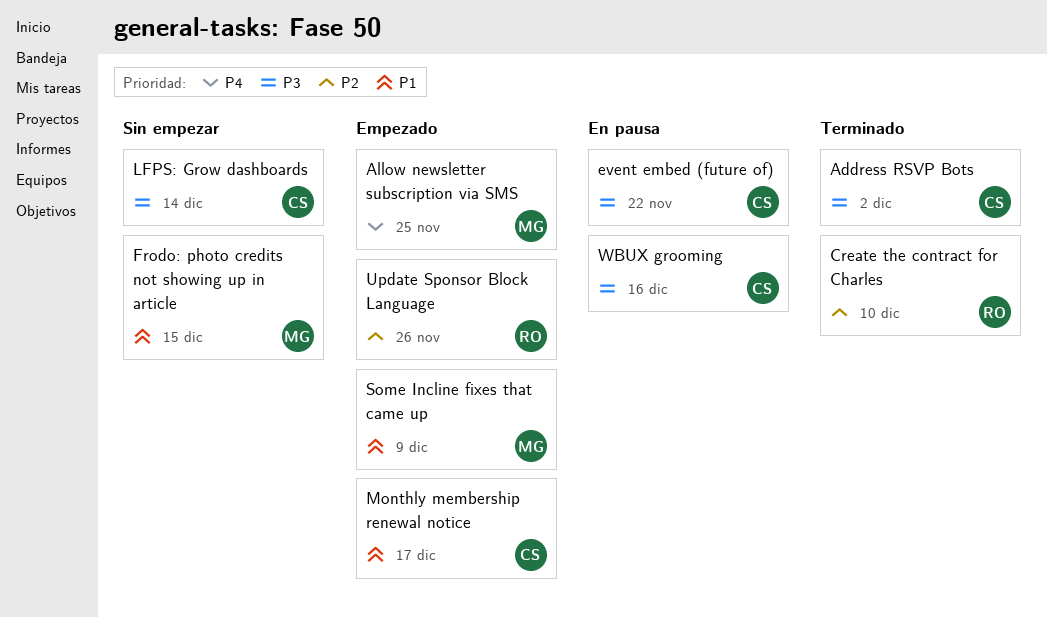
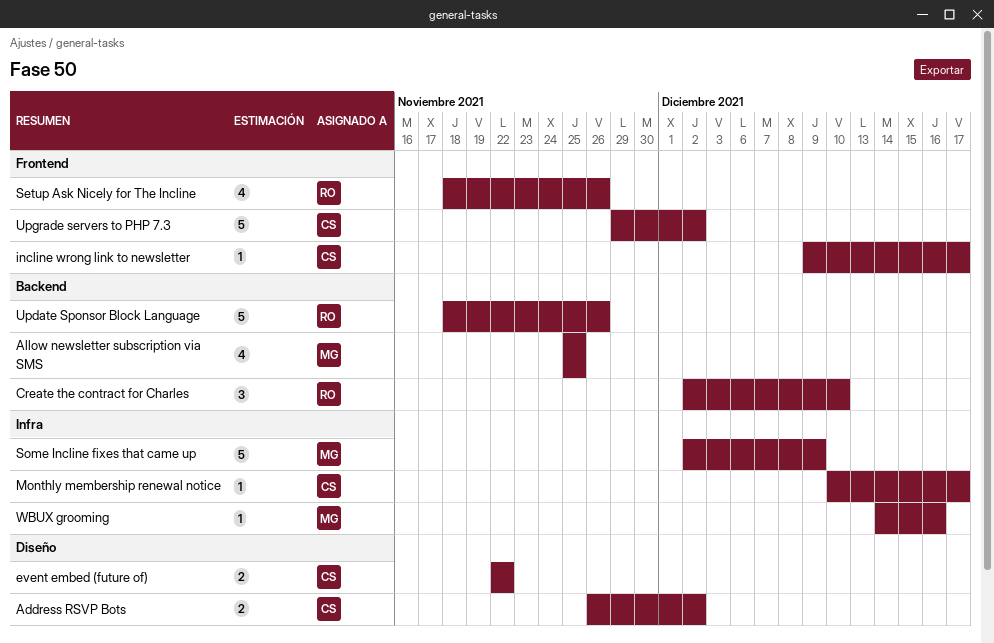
Frodo: photo credits not showing up in article: present -> none
incline wrong link to newsletter: none -> present
LFPS: Grow dashboards: present -> none
Setup Ask Nicely for The Incline: none -> present
Upgrade servers to PHP 7.3: none -> present
WBUX grooming, owner: CS -> MG

